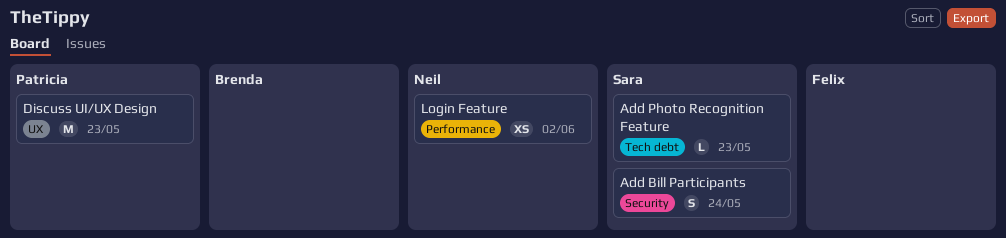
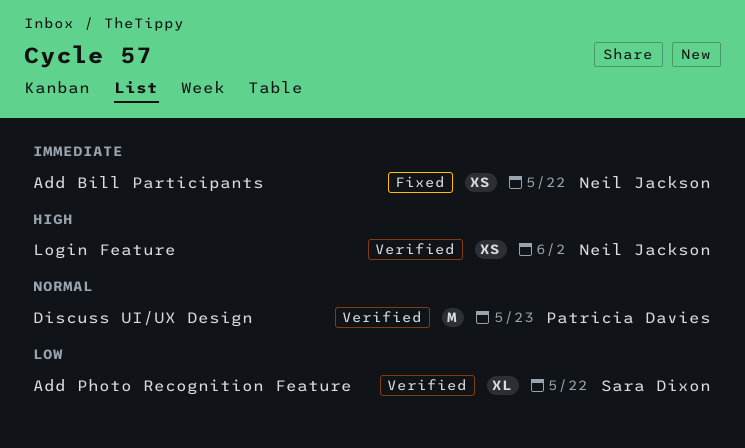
Add Bill Participants, owner: Sara Dixon -> Neil Jackson
Add Bill Participants, estimate: S -> XS
Add Bill Participants, due: May 24 -> May 22
Add Photo Recognition Feature, estimate: L -> XL
Add Photo Recognition Feature, due: May 23 -> May 22

